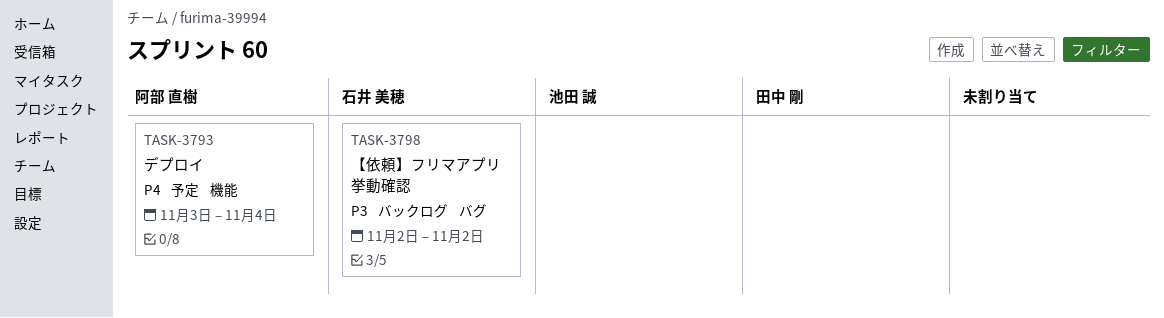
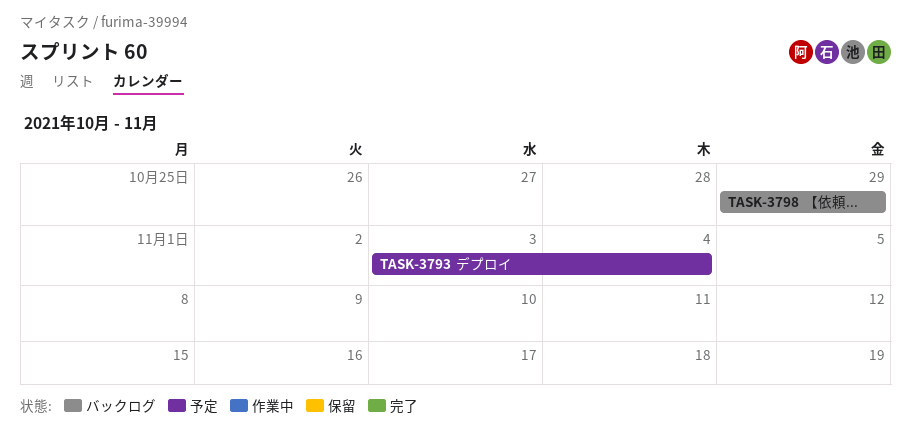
TASK-3798, start: Nov 2 -> Oct 29
TASK-3798, due: Nov 2 -> Oct 29

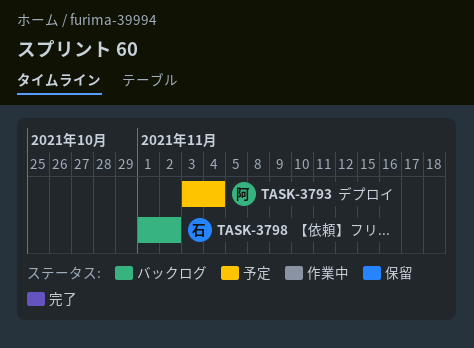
TASK-3798, start: Oct 29 -> Nov 1
TASK-3798, due: Oct 29 -> Nov 2

